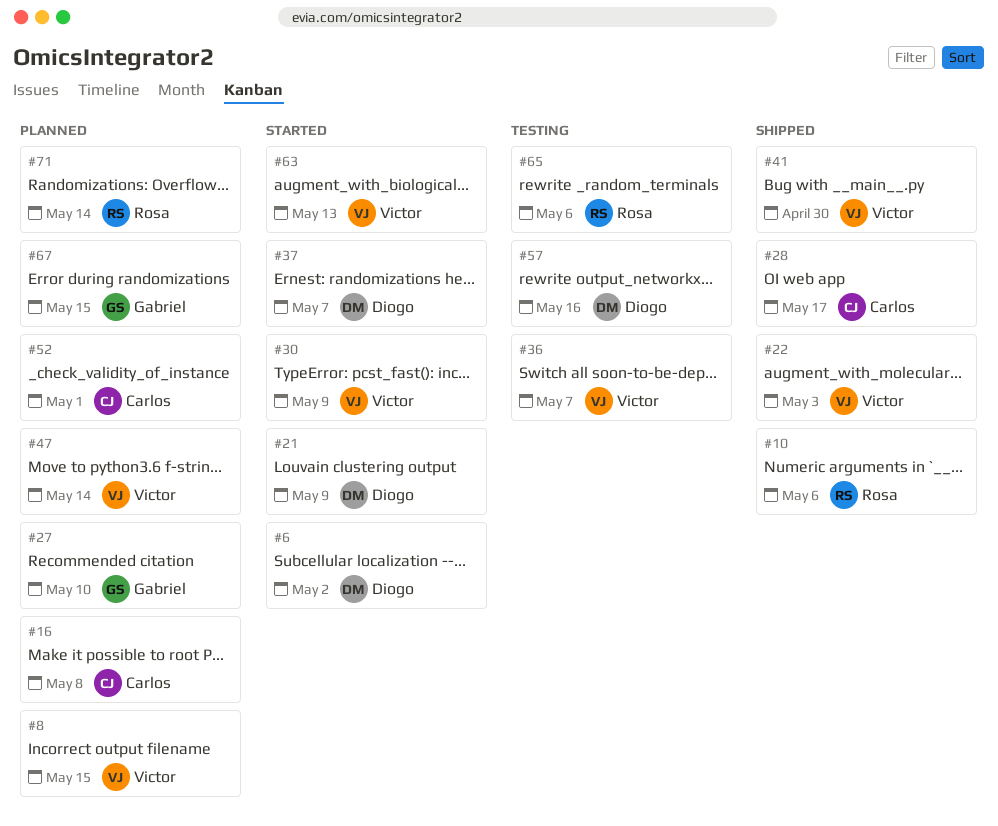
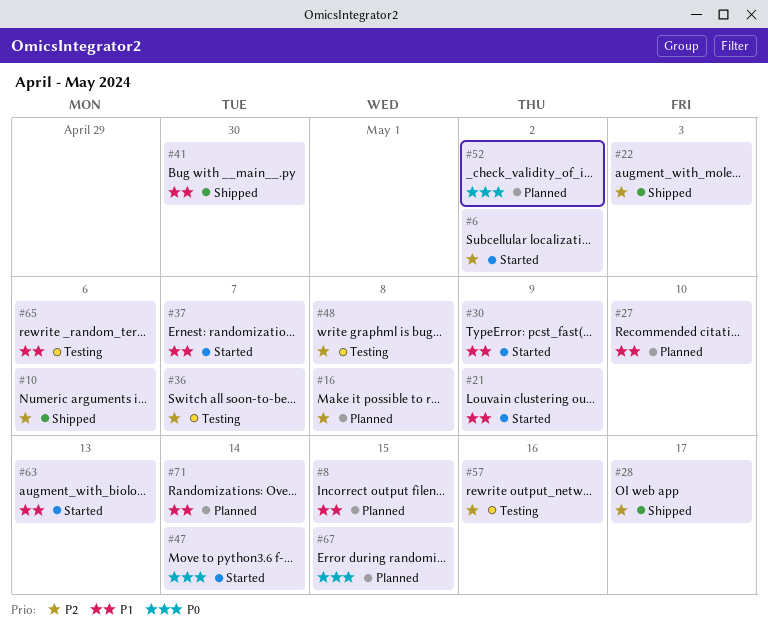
#47, status: Planned -> Started
#48: none -> present
#52, due: May 1 -> May 2

